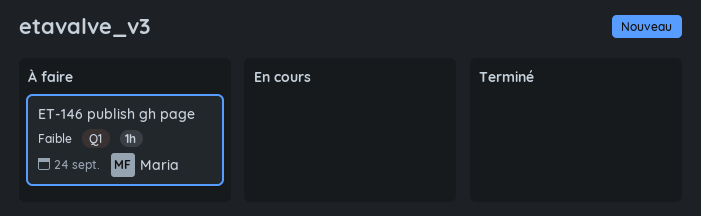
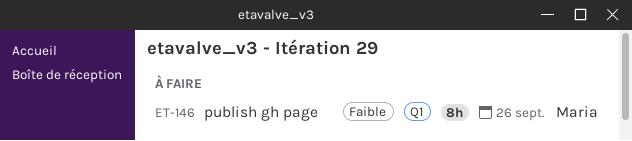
ET-146, estimate: 1h -> 8h
ET-146, due: Sep 24 -> Sep 26

